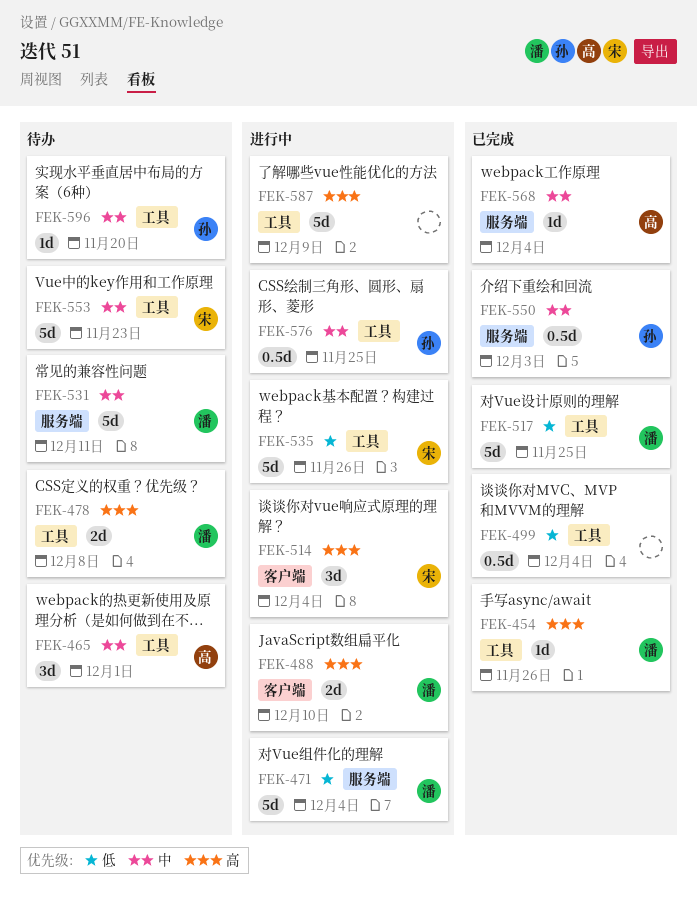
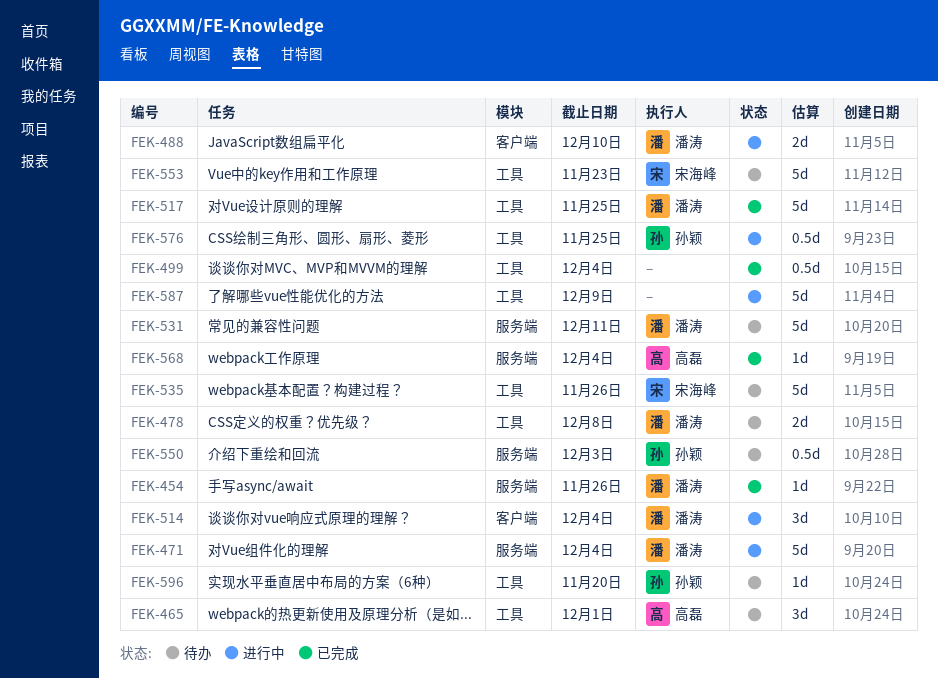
FEK-454, label: 工具 -> 服务端
FEK-514, owner: 宋海峰 -> 潘涛
FEK-535, status: 进行中 -> 待办
FEK-550, status: 已完成 -> 待办

